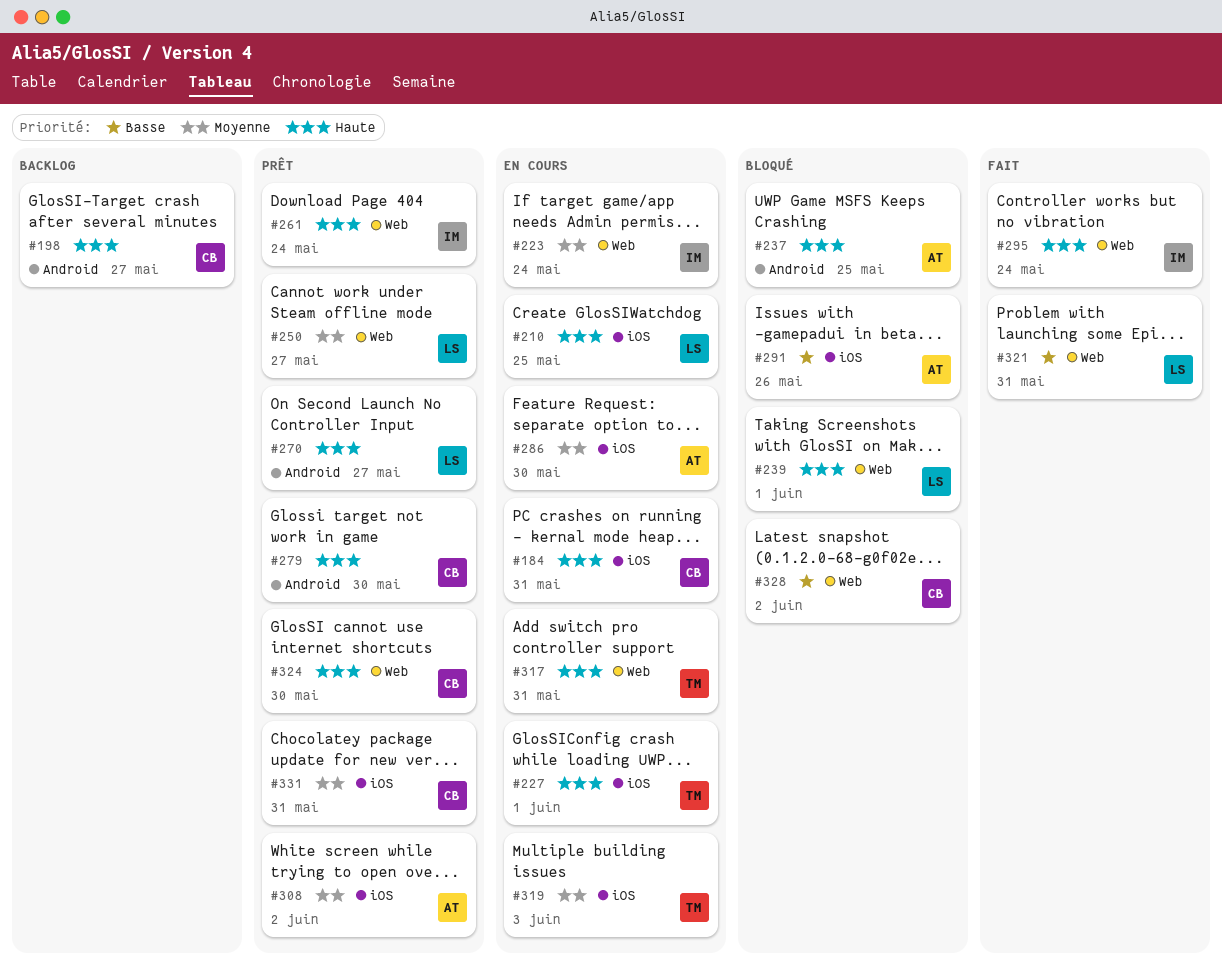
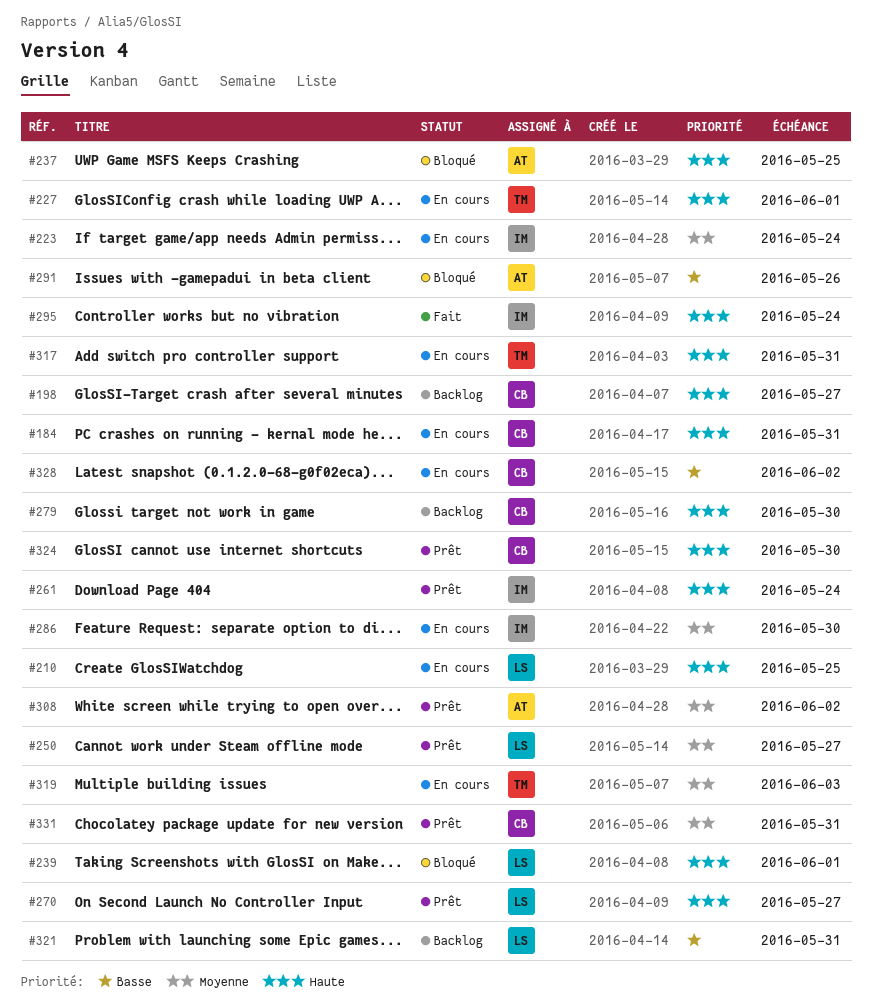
#279, status: Prêt -> Backlog
#286, owner: AT -> IM
#321, status: Fait -> Backlog
#328, status: Bloqué -> En cours

